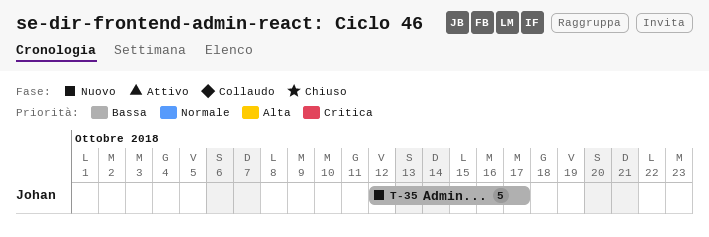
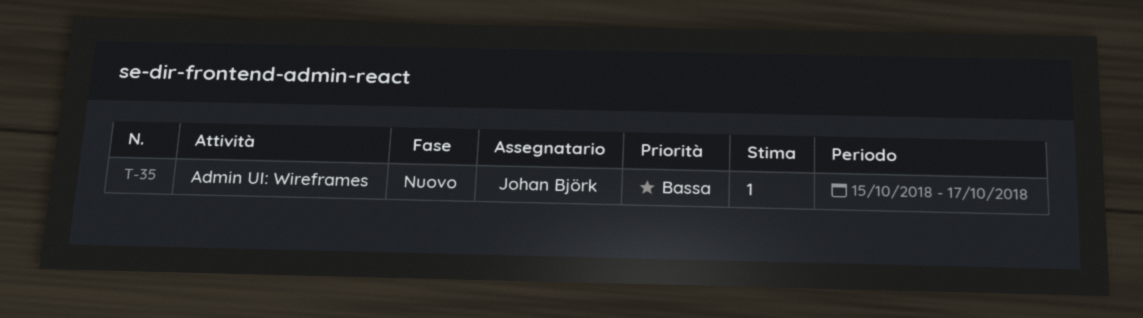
T-35, estimate: 5 -> 1
T-35, start: Oct 12 -> Oct 15

